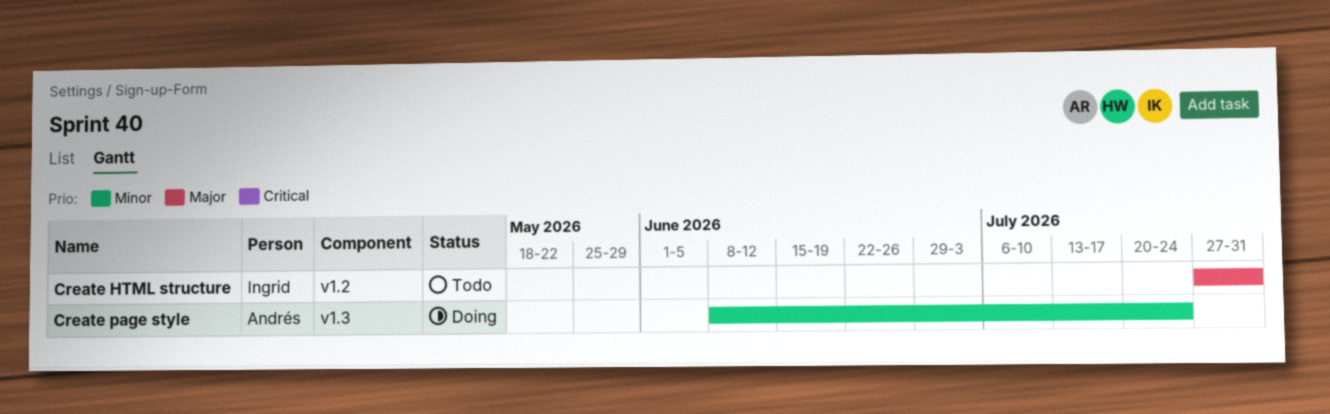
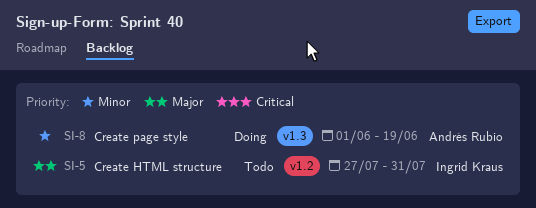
Create page style, start: Jun 8 -> Jun 1
Create page style, due: Jul 24 -> Jun 19

